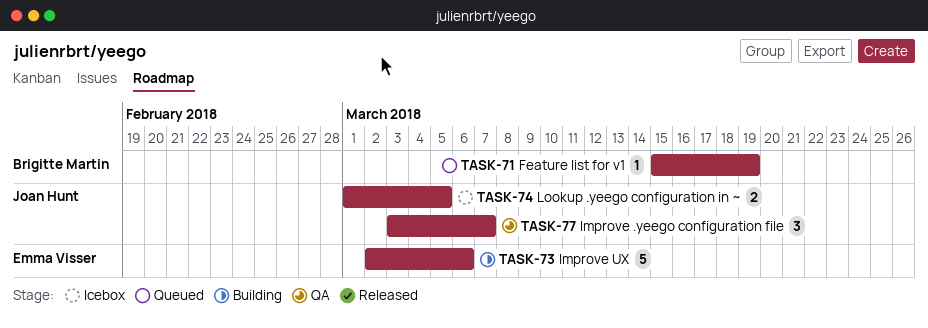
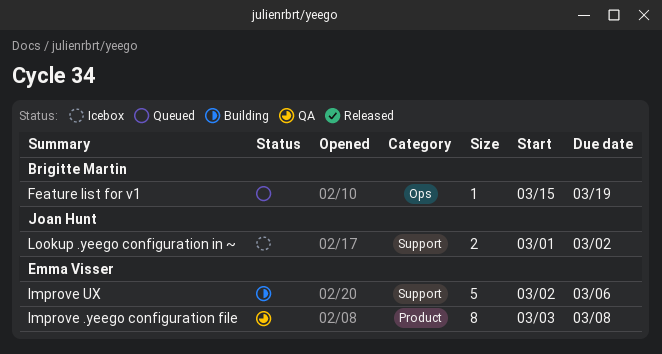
Improve .yeego configuration file, owner: Joan Hunt -> Emma Visser
Improve .yeego configuration file, estimate: 3 -> 8
Improve .yeego configuration file, due: Mar 7 -> Mar 8
Lookup .yeego configuration in ~, due: Mar 5 -> Mar 2

